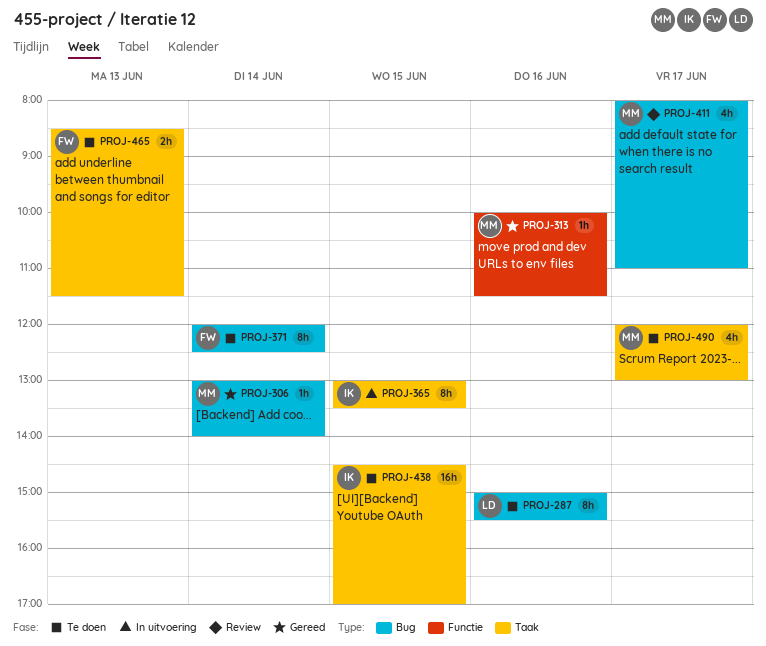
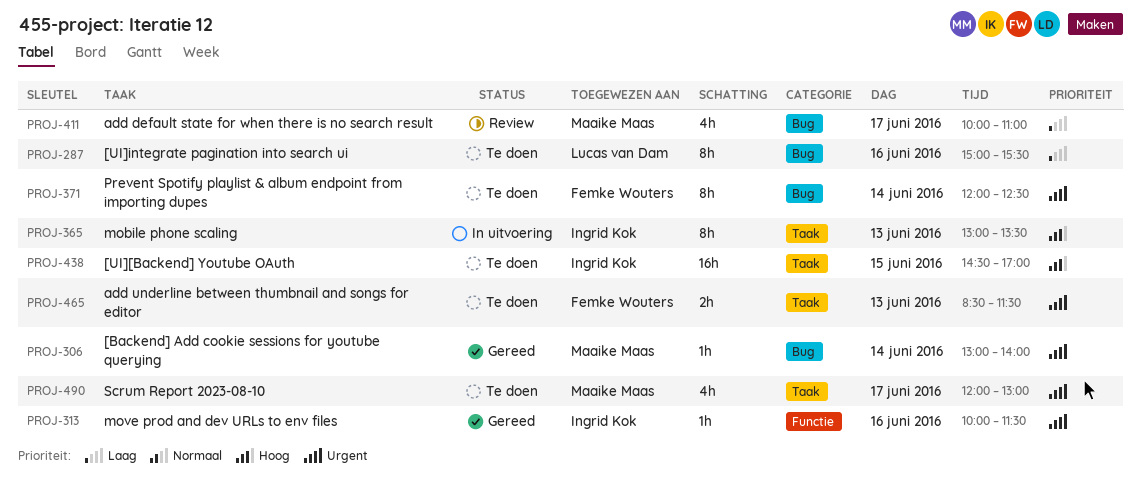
PROJ-313, owner: Maaike Maas -> Ingrid Kok
PROJ-365, day: Jun 15 -> Jun 13
PROJ-411, begins: 08:00 -> 10:00

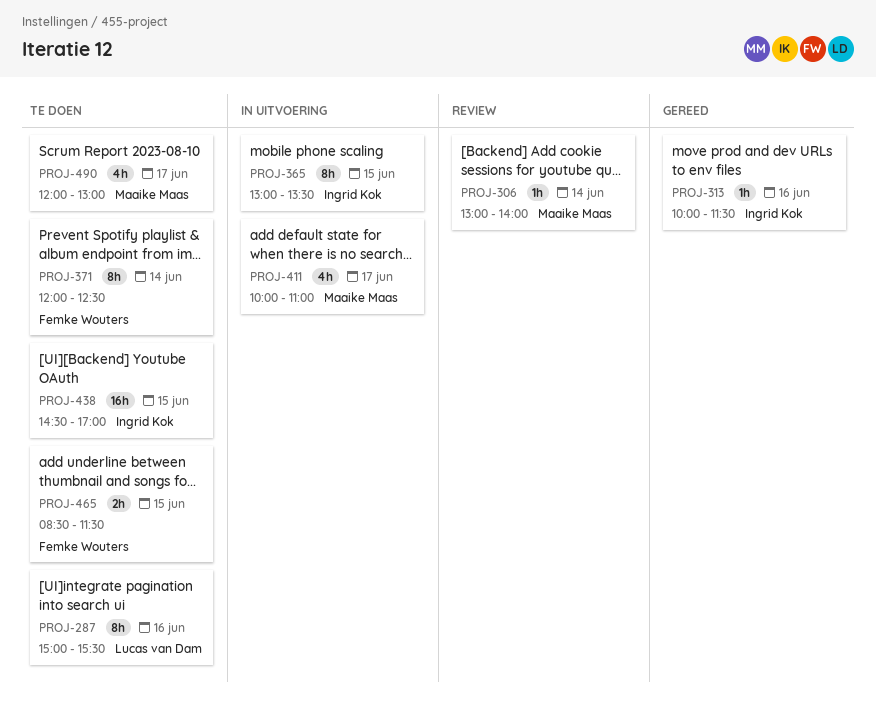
PROJ-306, status: Gereed -> Review
PROJ-365, day: Jun 13 -> Jun 15
PROJ-411, status: Review -> In uitvoering
PROJ-465, day: Jun 13 -> Jun 15

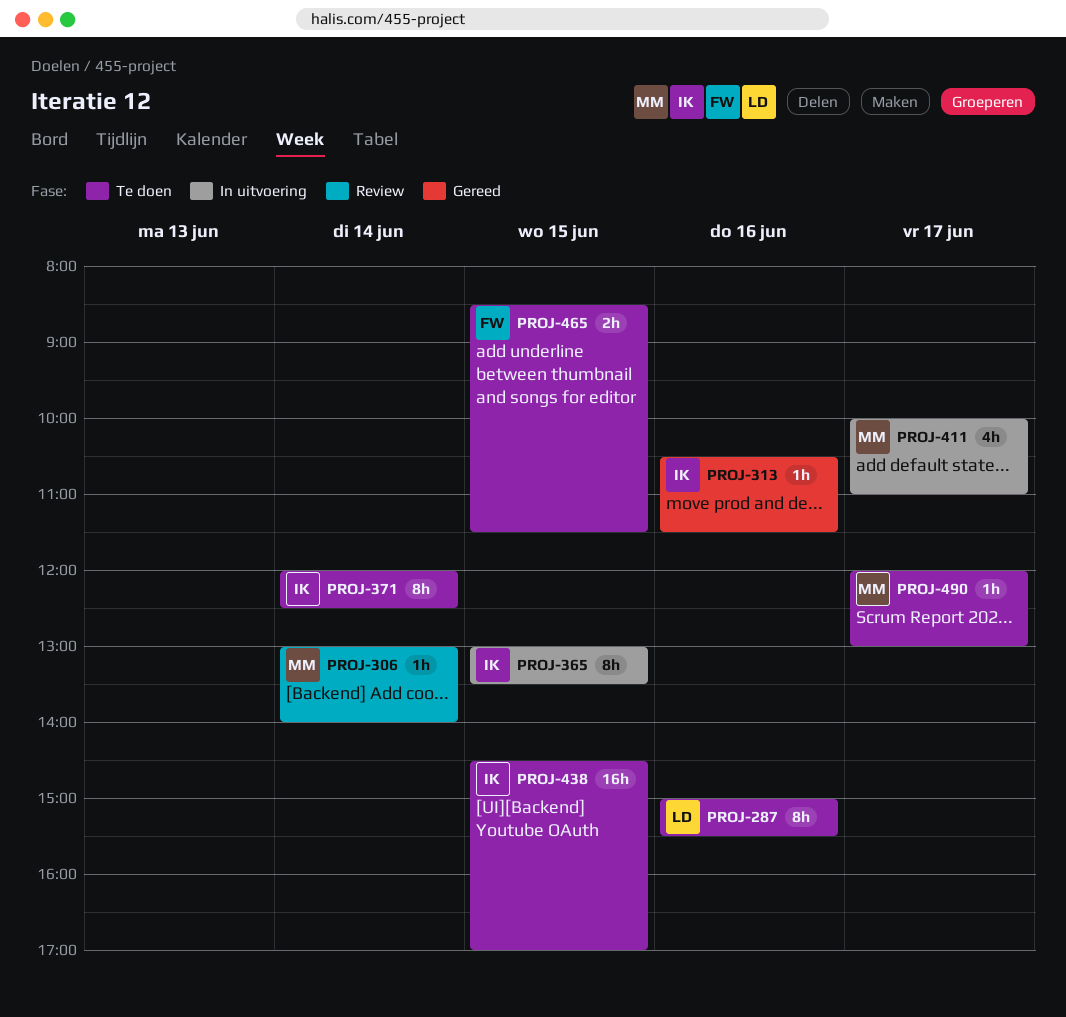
PROJ-313, begins: 10:00 -> 10:30
PROJ-371, owner: Femke Wouters -> Ingrid Kok
PROJ-490, estimate: 4h -> 1h

